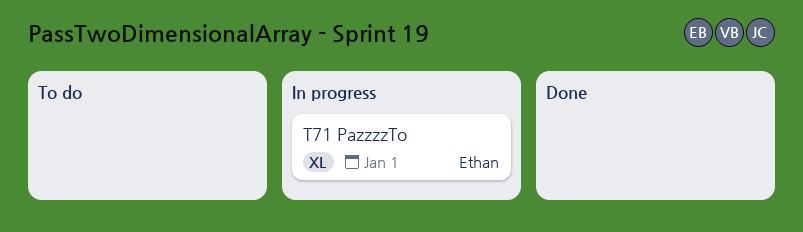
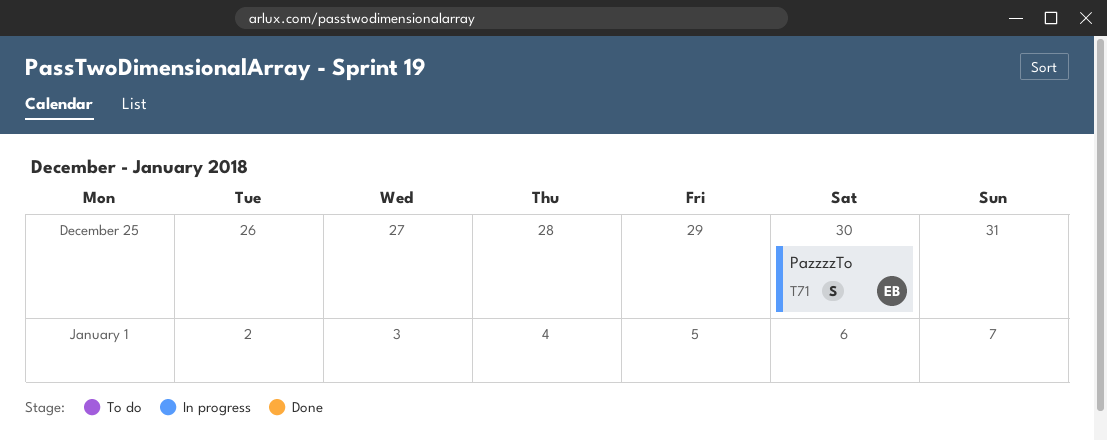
T71, estimate: XL -> S
T71, due: Jan 1 -> Dec 30

